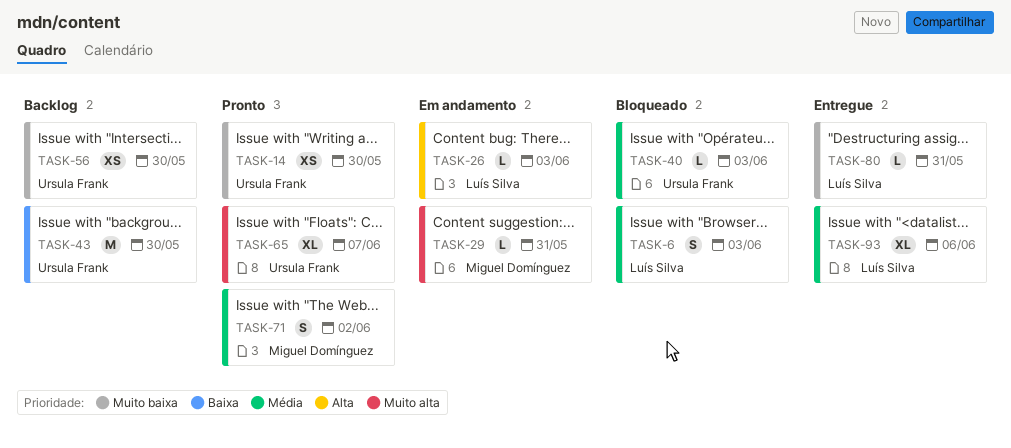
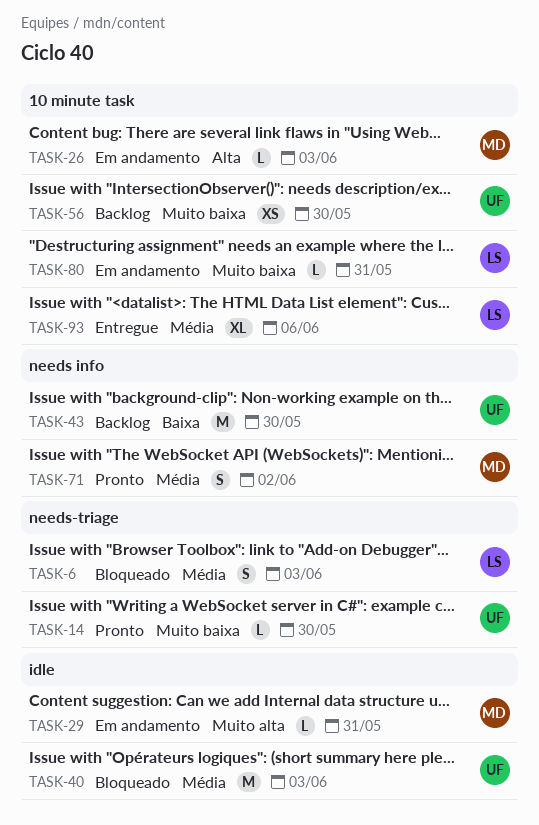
TASK-14, estimate: XS -> L
TASK-26, owner: Luís Silva -> Miguel Domínguez
TASK-40, estimate: L -> M
TASK-65: present -> none
TASK-80, status: Entregue -> Em andamento

